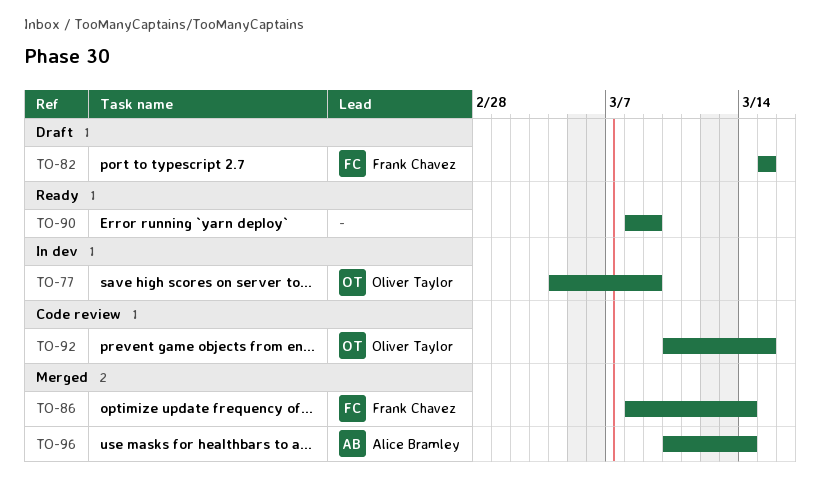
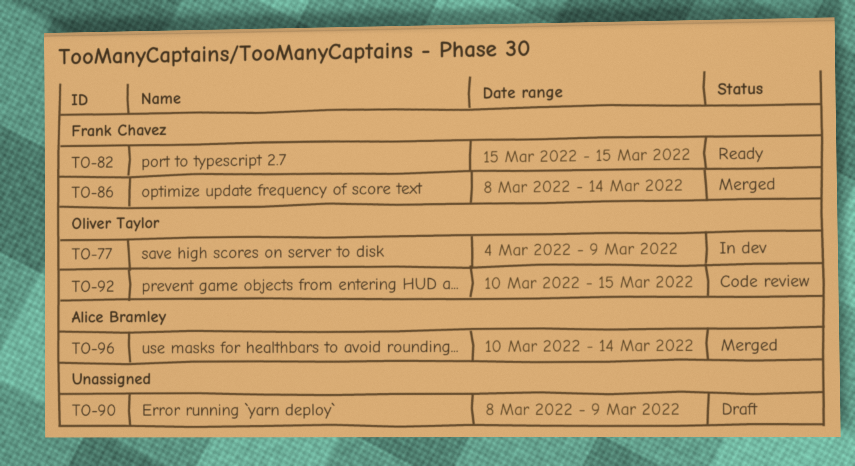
TO-82, status: Draft -> Ready
TO-90, status: Ready -> Draft

